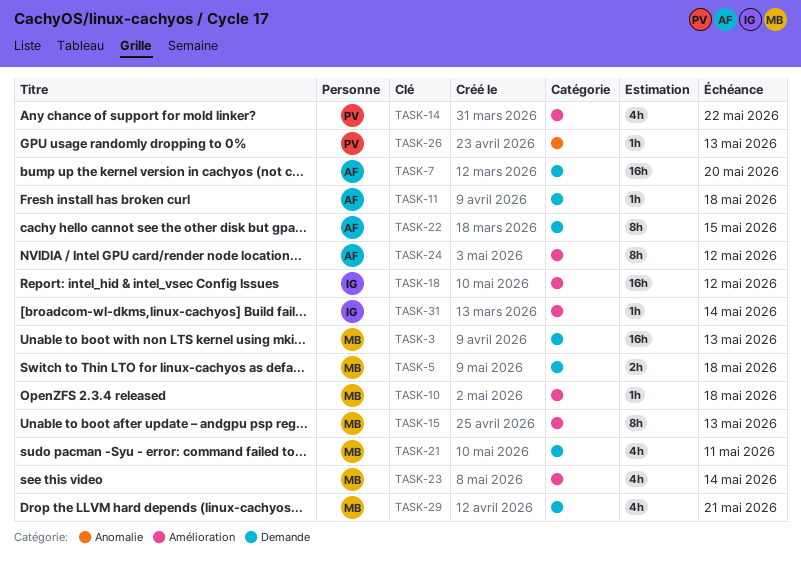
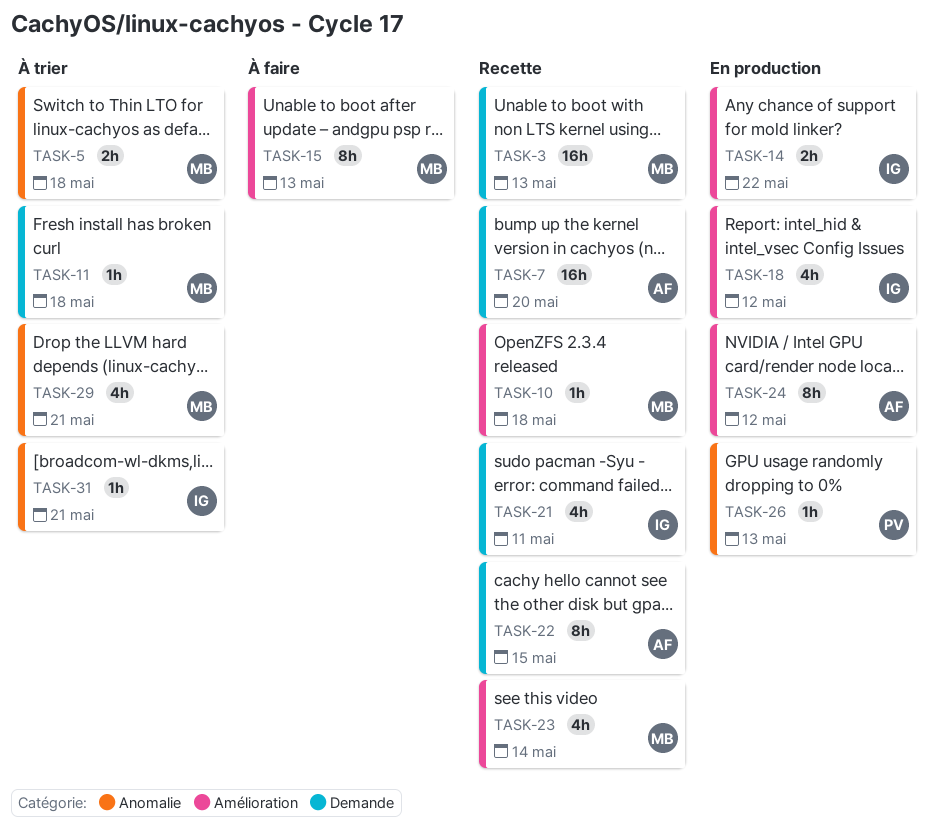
TASK-5, label: Demande -> Anomalie
TASK-11, owner: AF -> MB
TASK-14, owner: PV -> IG
TASK-14, estimate: 4h -> 2h
TASK-18, estimate: 16h -> 4h
TASK-21, owner: MB -> IG
TASK-29, label: Demande -> Anomalie
TASK-31, label: Amélioration -> Anomalie
TASK-31, due: May 14 -> May 21

